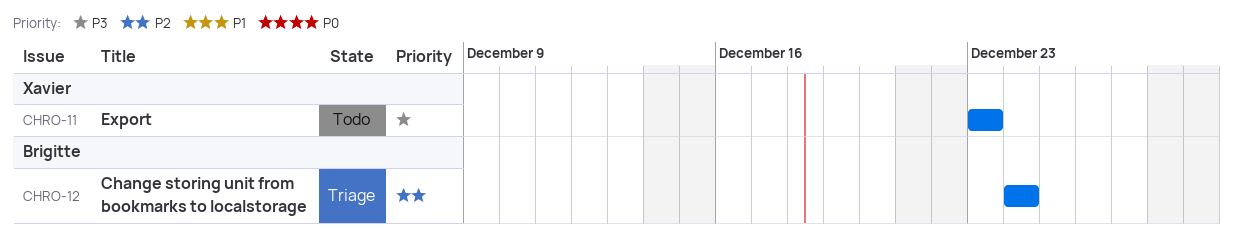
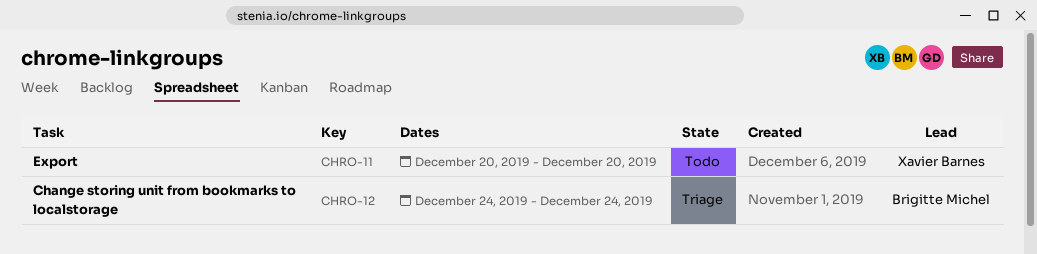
CHRO-11, start: Dec 23 -> Dec 20
CHRO-11, due: Dec 23 -> Dec 20

